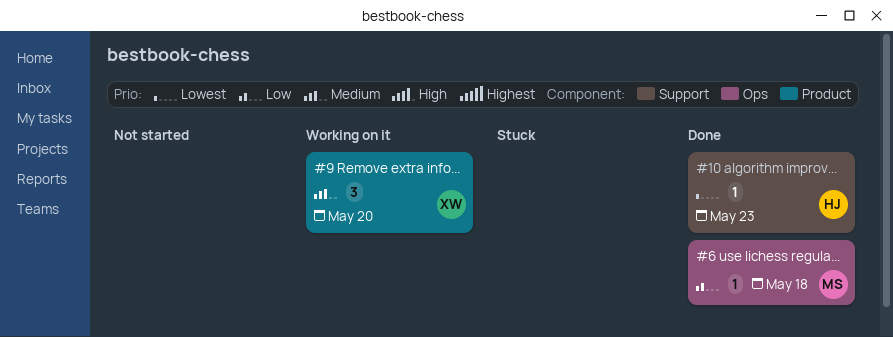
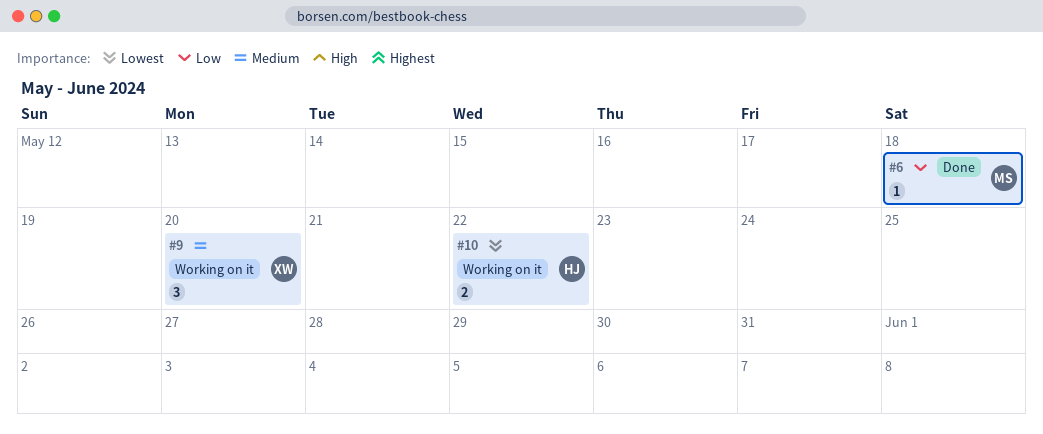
#10, status: Done -> Working on it
#10, estimate: 1 -> 2
#10, due: May 23 -> May 22

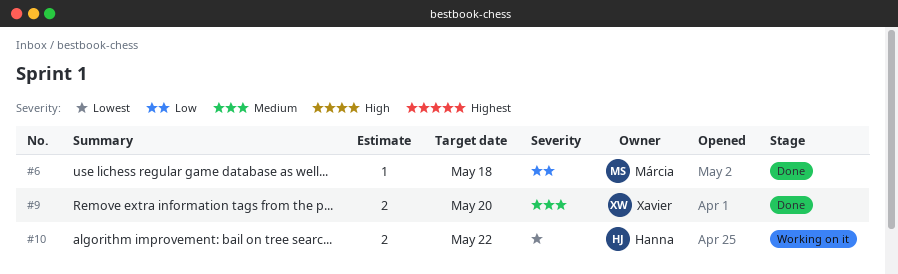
#9, status: Working on it -> Done
#9, estimate: 3 -> 2

